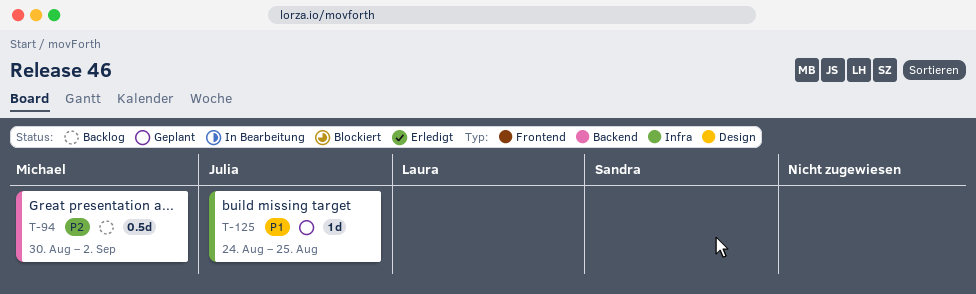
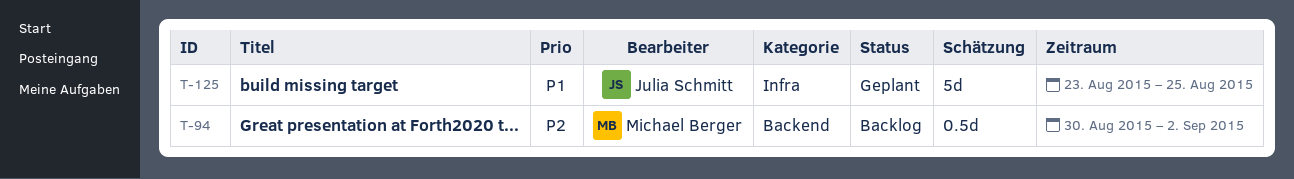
T-125, estimate: 1d -> 5d
T-125, start: Aug 24 -> Aug 23

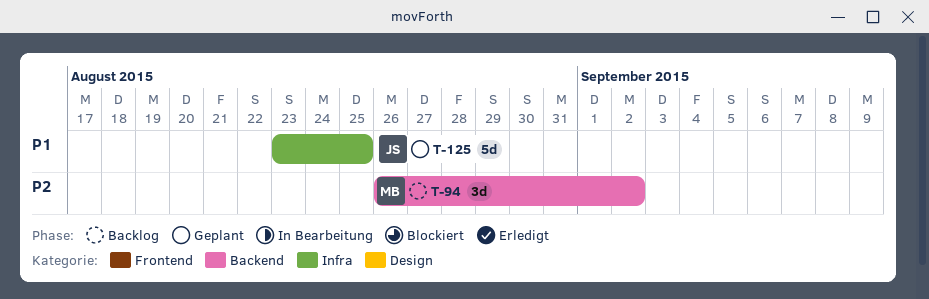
T-94, estimate: 0.5d -> 3d
T-94, start: Aug 30 -> Aug 26

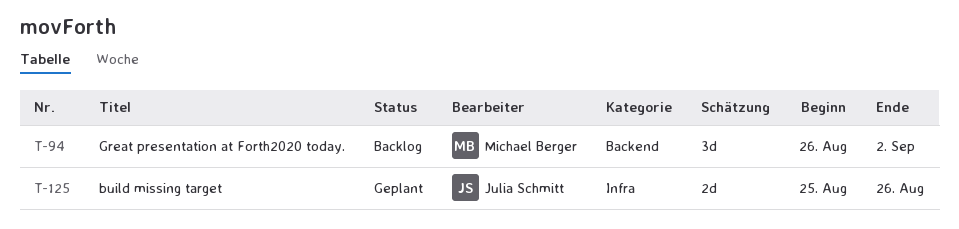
T-125, estimate: 5d -> 2d
T-125, start: Aug 23 -> Aug 25
T-125, due: Aug 25 -> Aug 26

